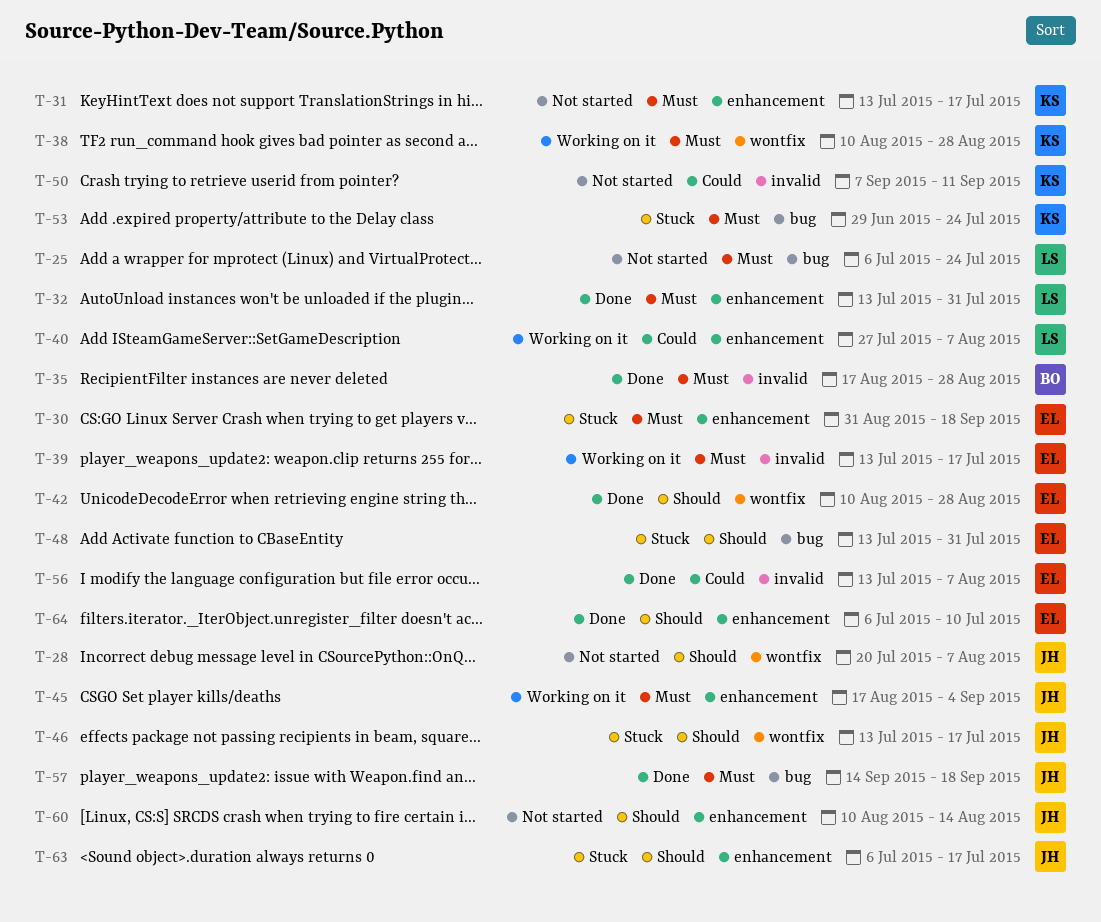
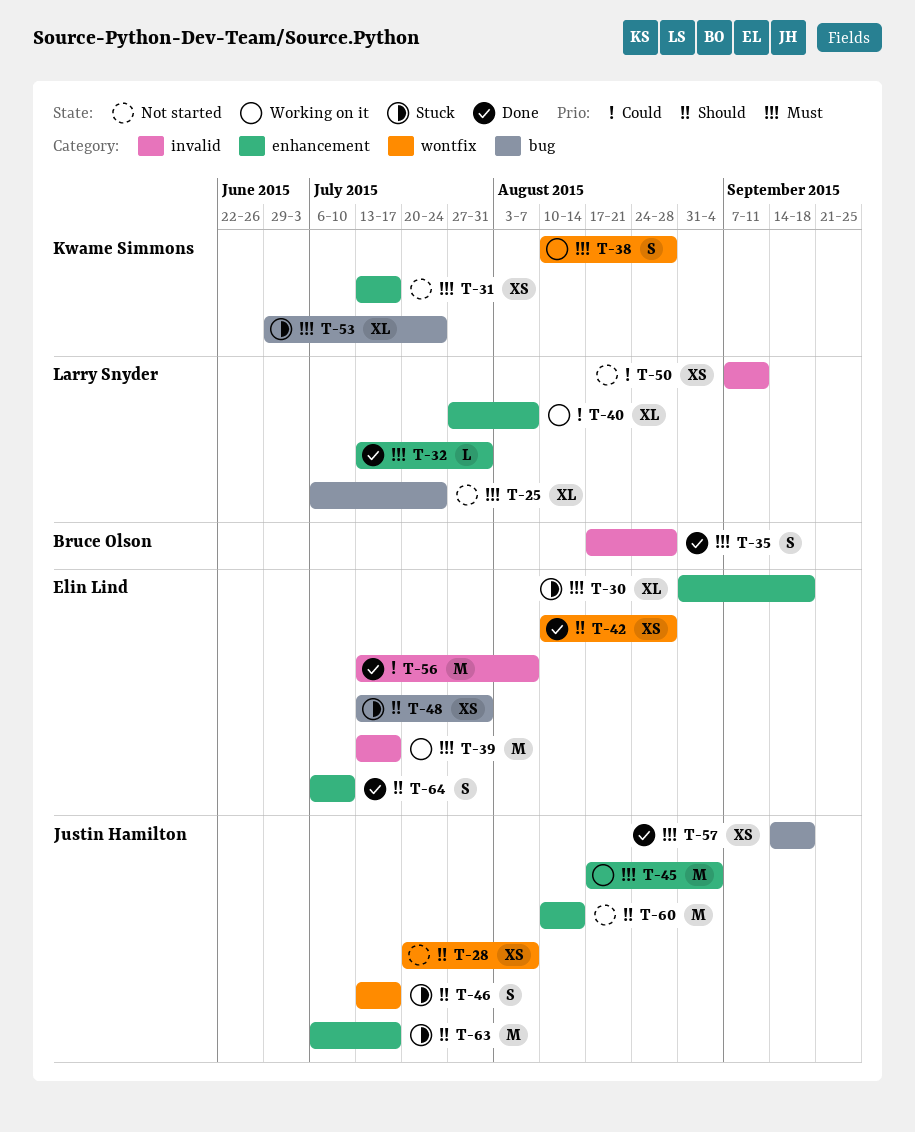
T-50, owner: Kwame Simmons -> Larry Snyder

